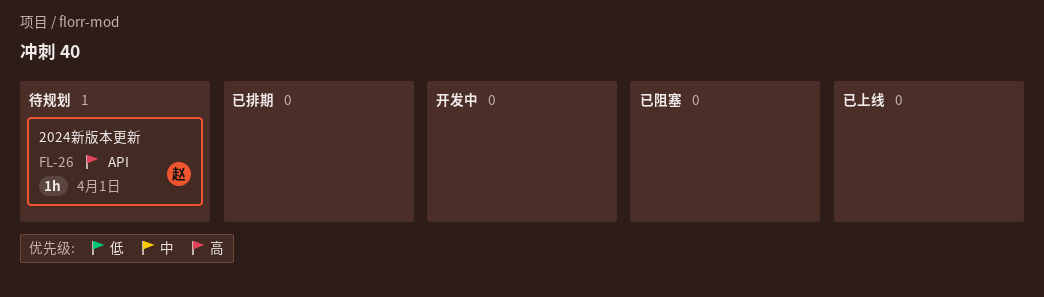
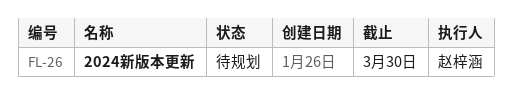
FL-26, due: Apr 1 -> Mar 30

